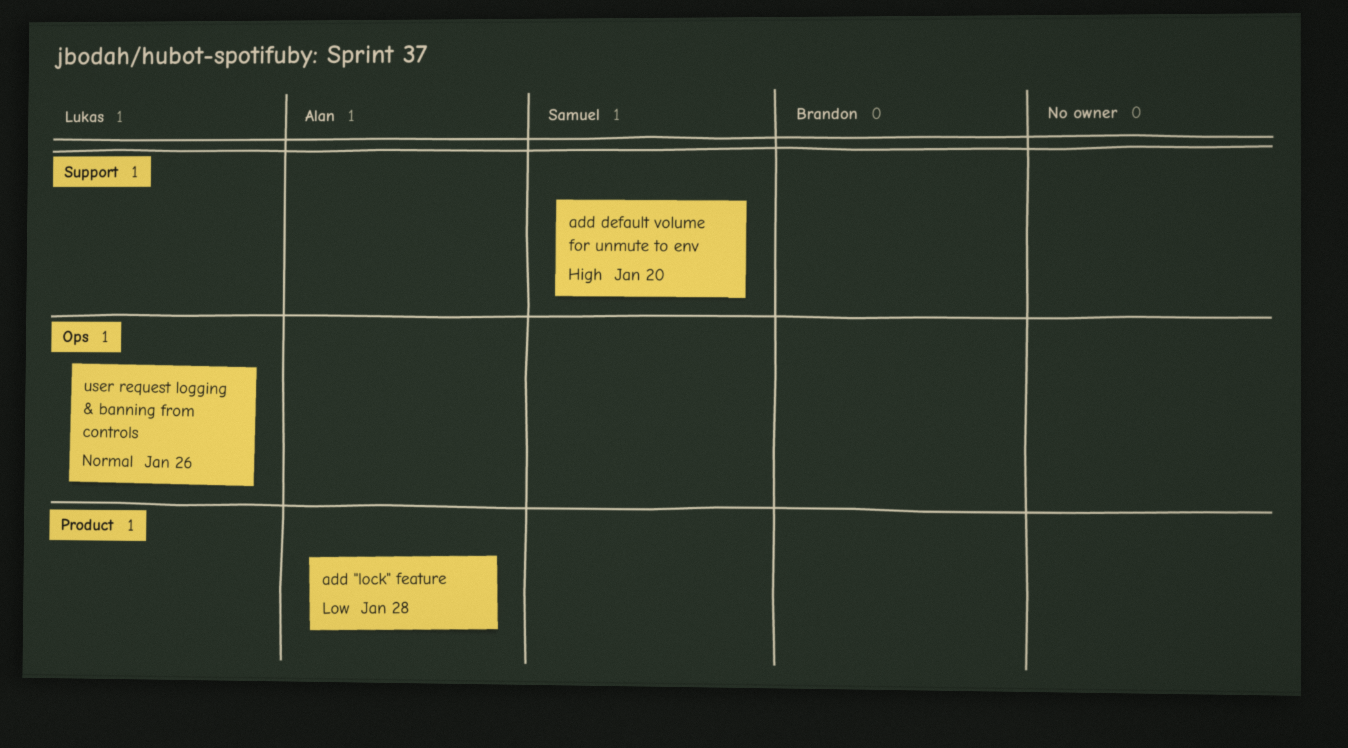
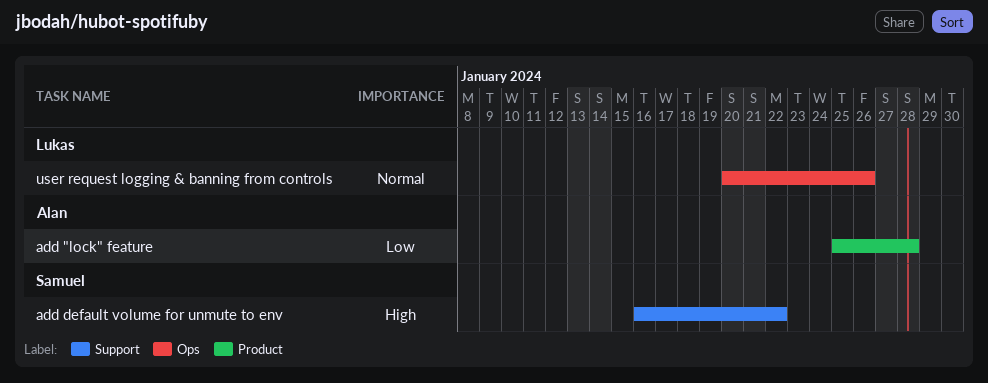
add default volume for unmute to env, due: Jan 20 -> Jan 22

